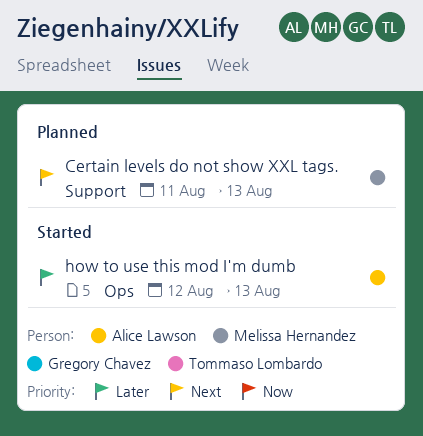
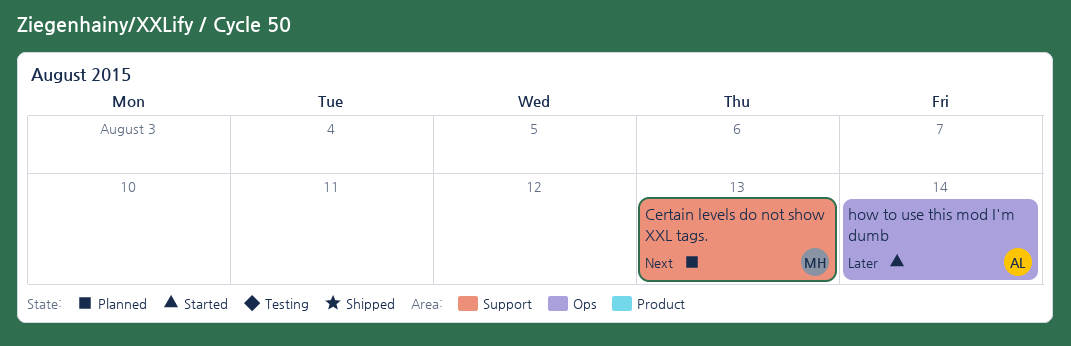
how to use this mod I'm dumb, due: Aug 13 -> Aug 14

